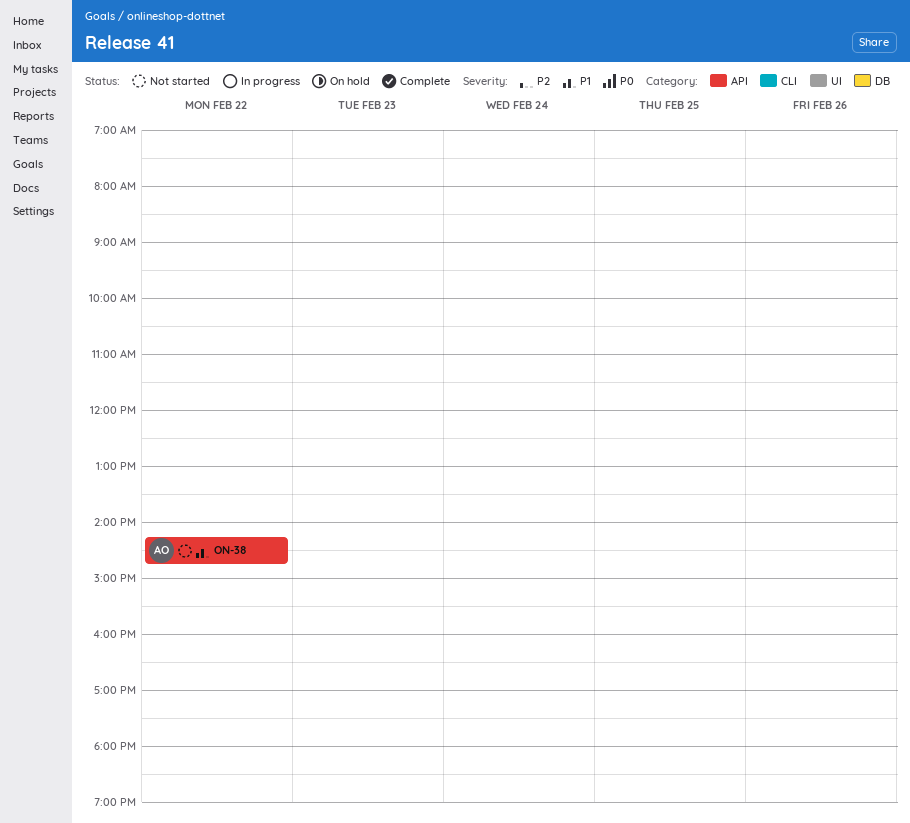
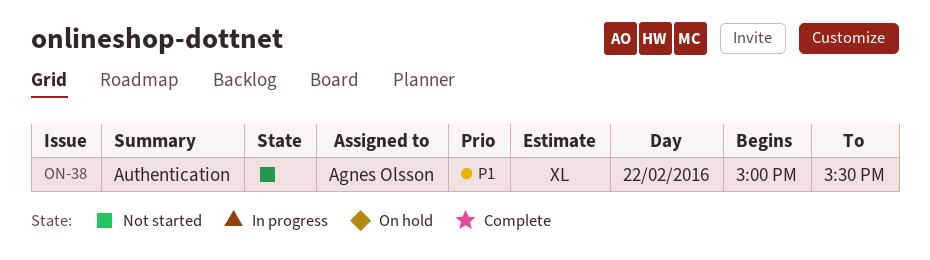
ON-38, begins: 14:15 -> 15:00
ON-38, ends: 14:45 -> 15:30

